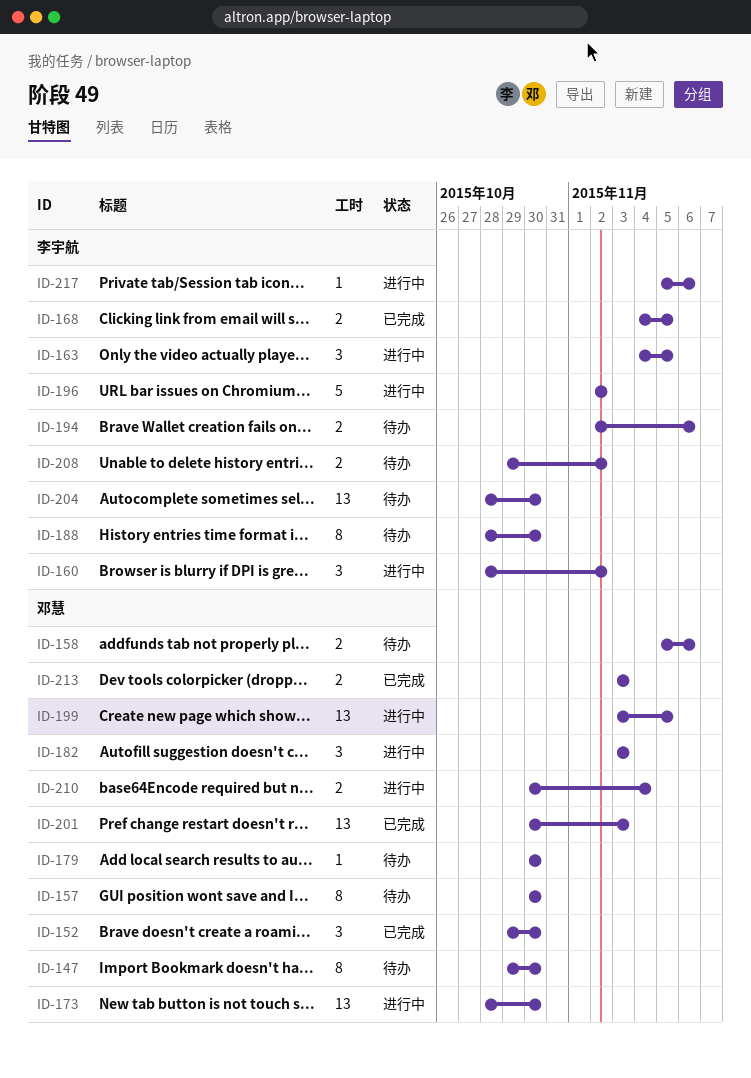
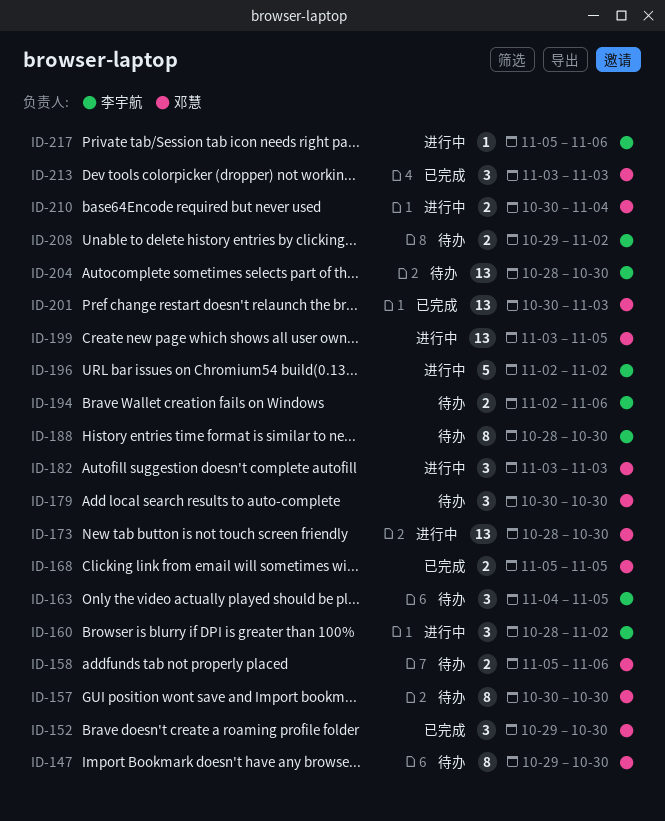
ID-163, status: 进行中 -> 待办
ID-168, owner: 李宇航 -> 邓慧
ID-168, start: Nov 4 -> Nov 5
ID-179, estimate: 1 -> 3
ID-213, estimate: 2 -> 3

